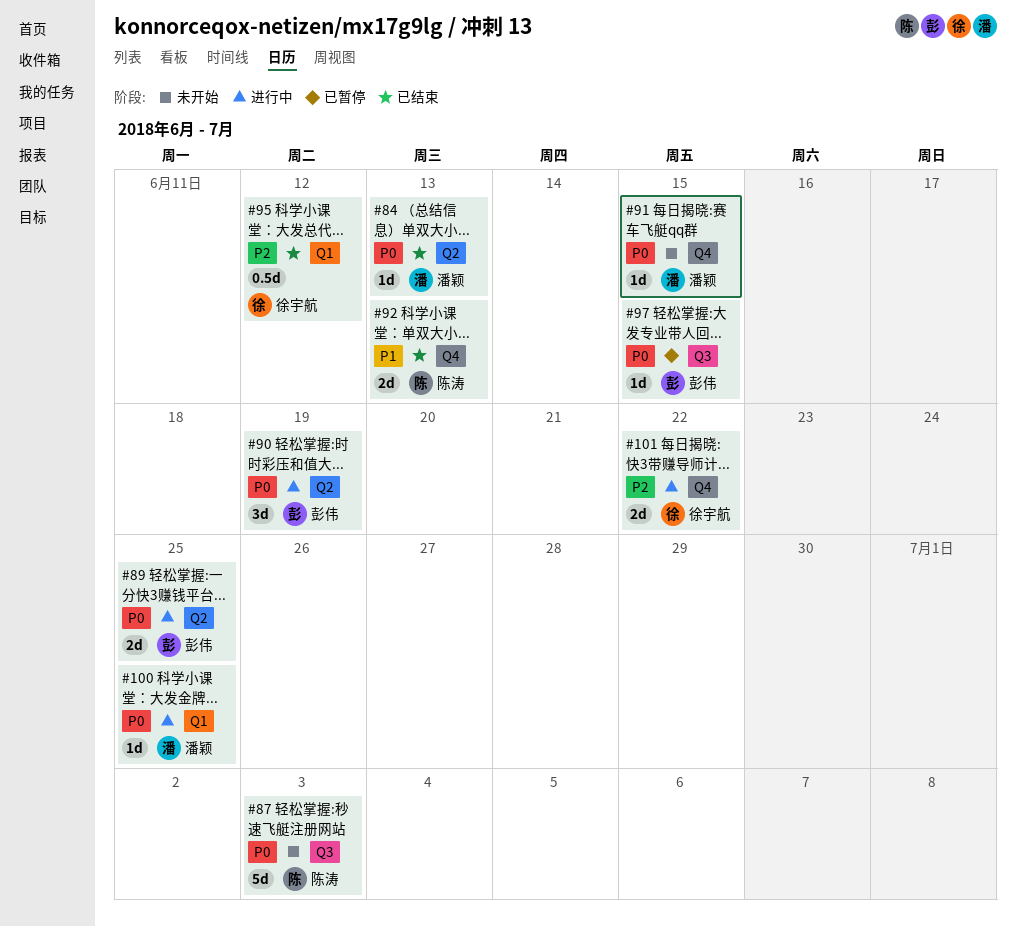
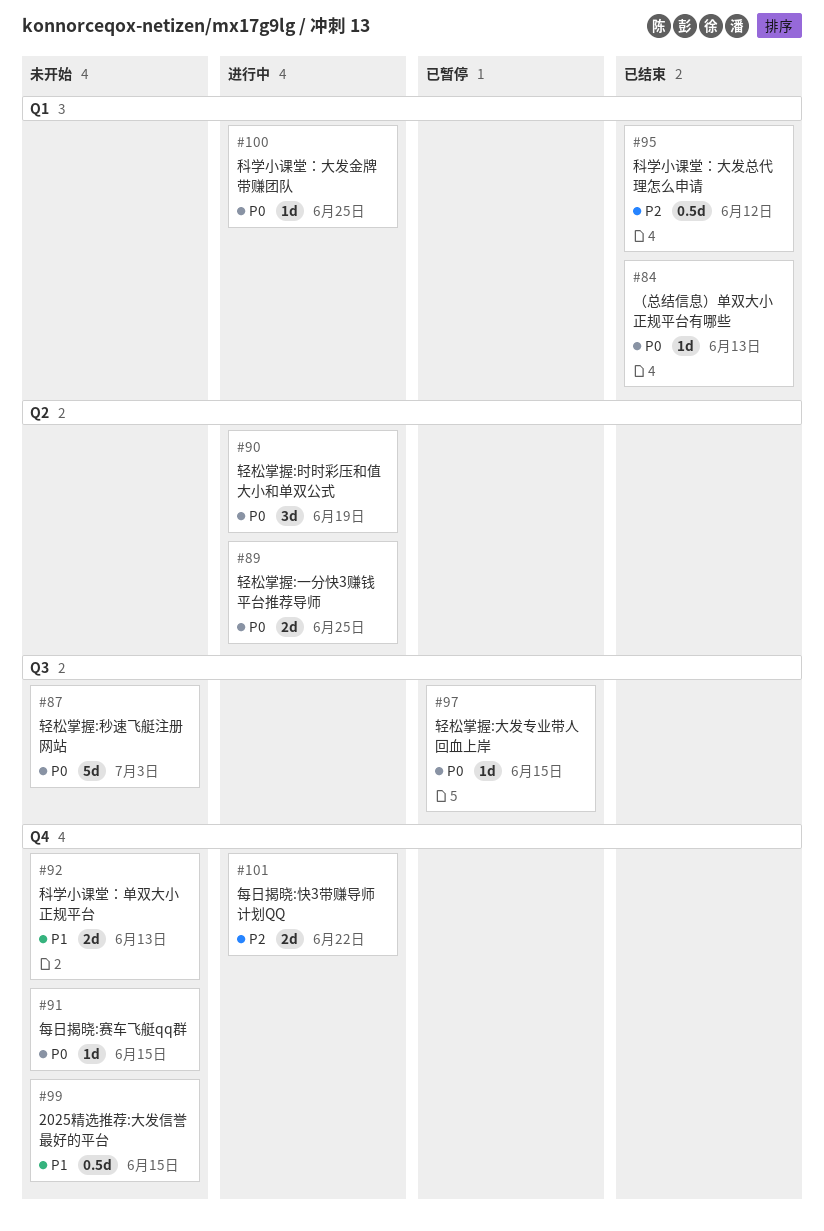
#84, label: Q2 -> Q1
#92, status: 已结束 -> 未开始
#99: none -> present

